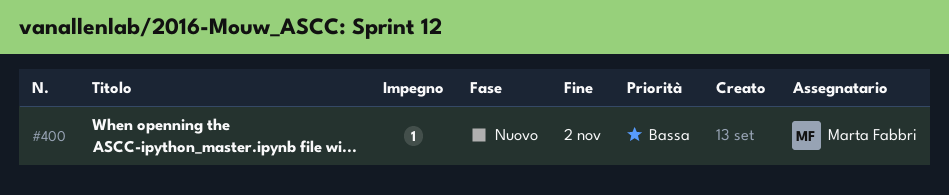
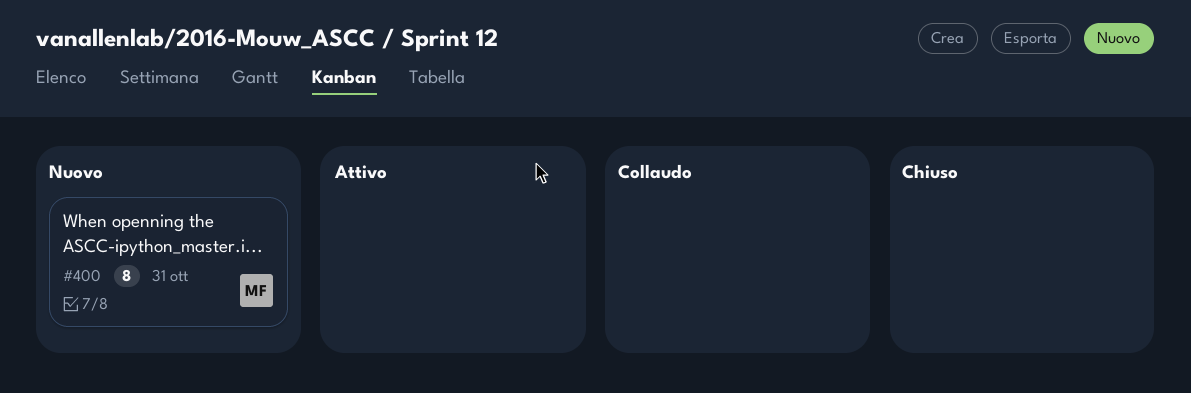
#400, estimate: 1 -> 8
#400, due: Nov 2 -> Oct 31

